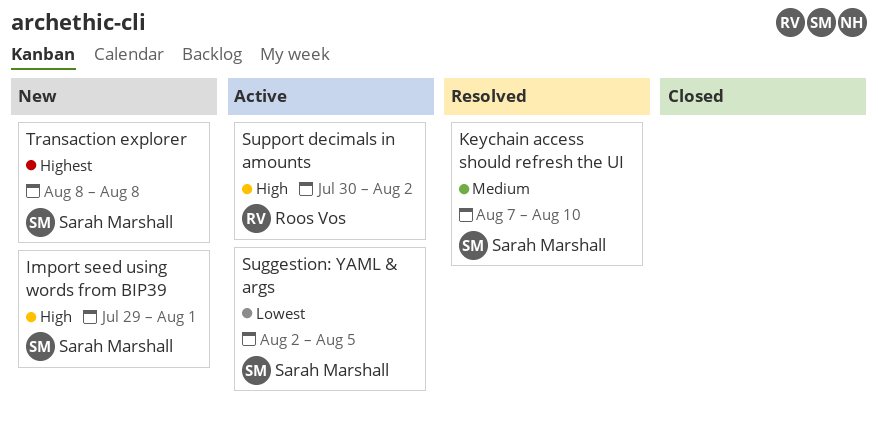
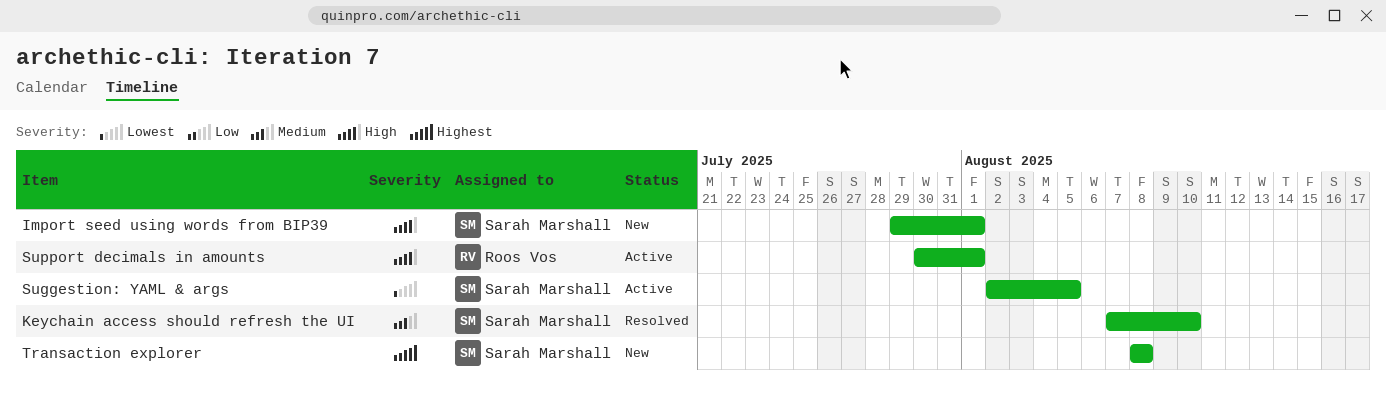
Support decimals in amounts, due: Aug 2 -> Aug 1

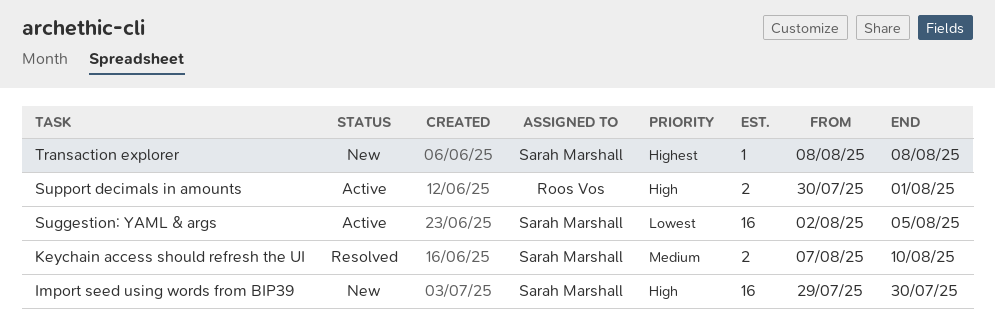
Import seed using words from BIP39, due: Aug 1 -> Jul 30

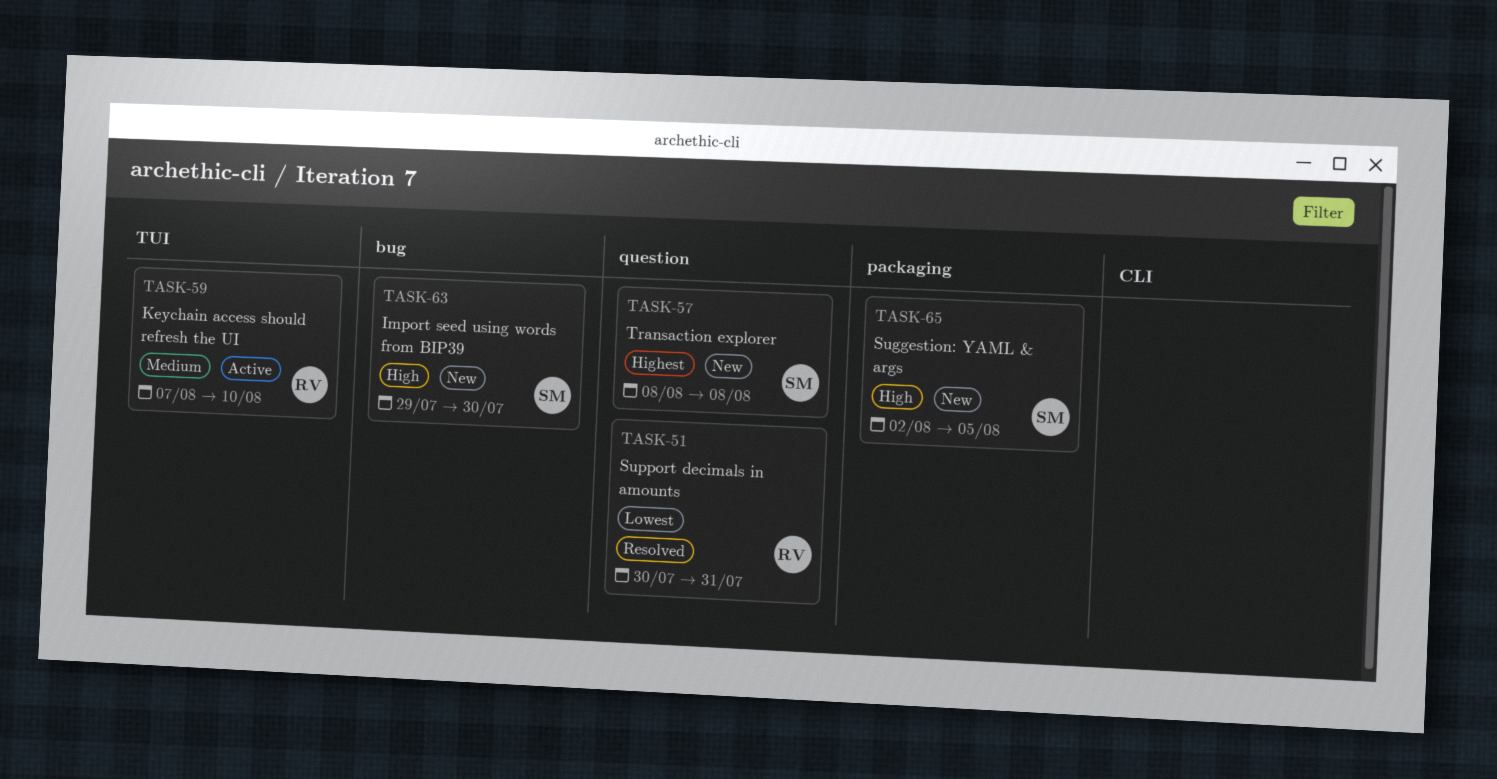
Keychain access should refresh the UI, status: Resolved -> Active
Keychain access should refresh the UI, owner: Sarah Marshall -> Roos Vos
Suggestion: YAML & args, status: Active -> New
Suggestion: YAML & args, priority: Lowest -> High
Support decimals in amounts, status: Active -> Resolved
Support decimals in amounts, priority: High -> Lowest
Support decimals in amounts, due: Aug 1 -> Jul 31

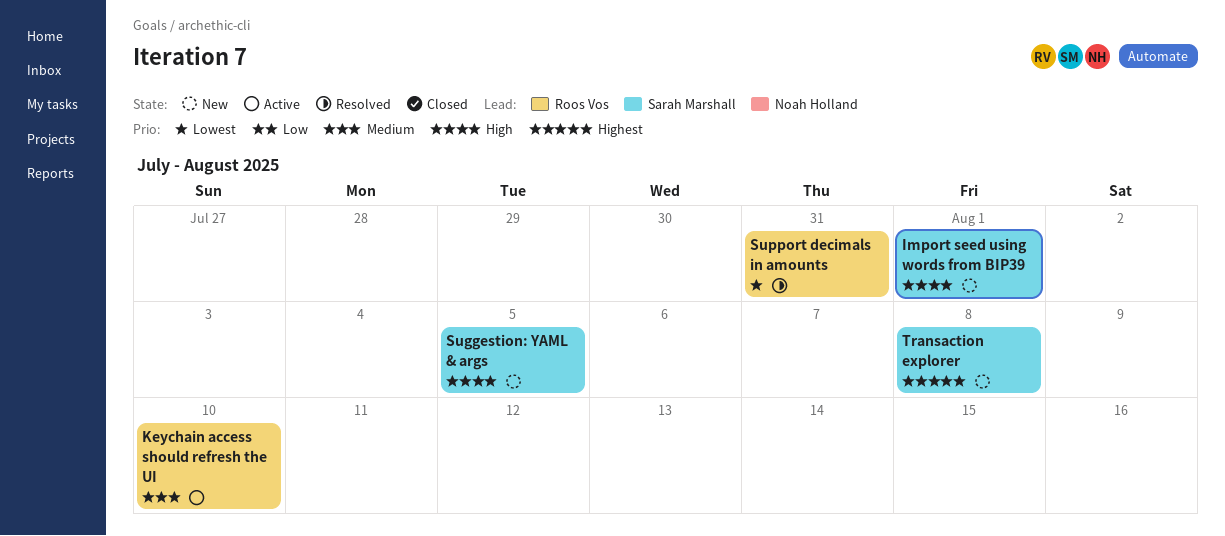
Import seed using words from BIP39, due: Jul 30 -> Aug 1

